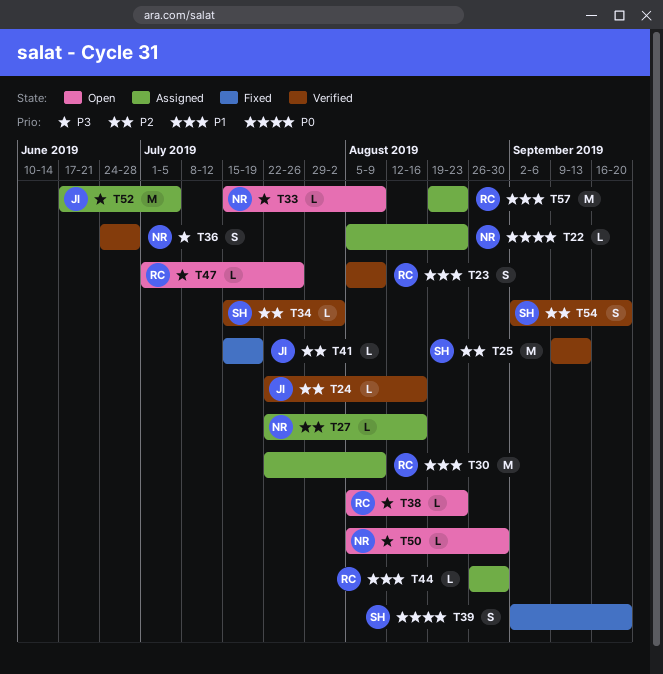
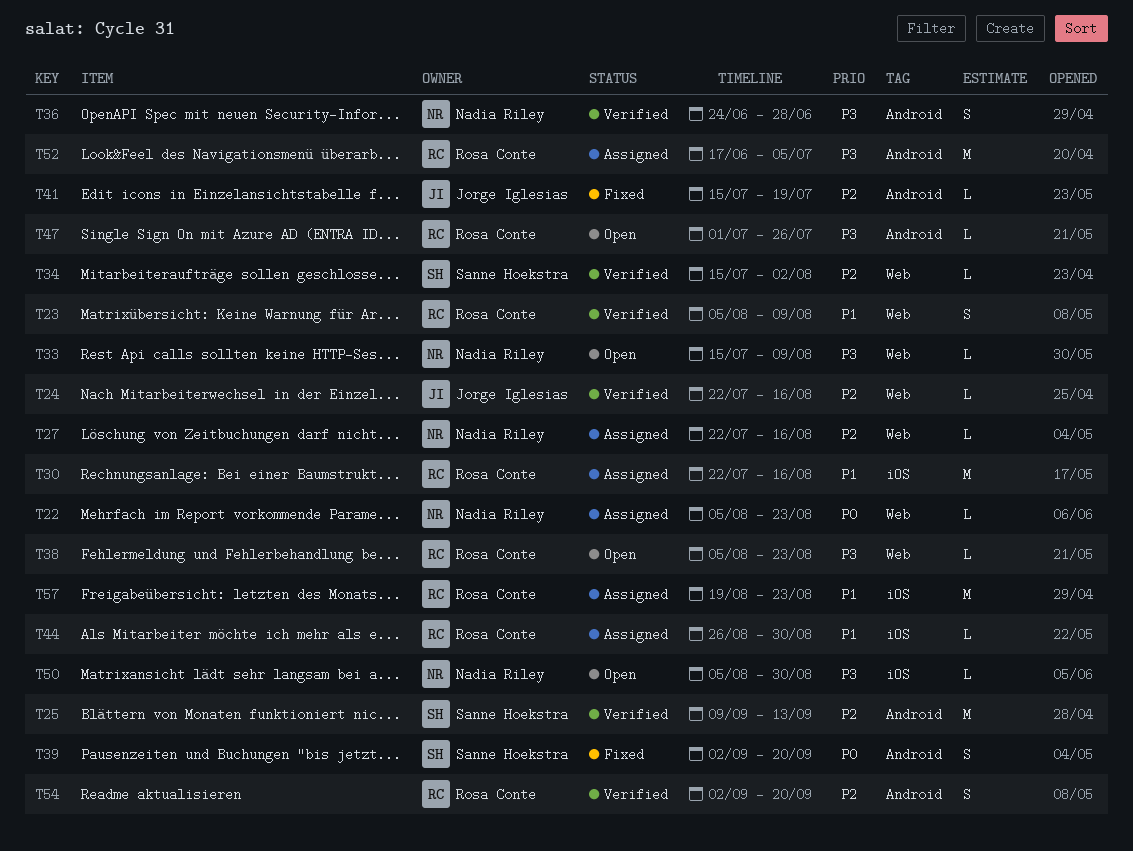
T30, due: Aug 9 -> Aug 16
T52, owner: Jorge Iglesias -> Rosa Conte
T54, owner: Sanne Hoekstra -> Rosa Conte

